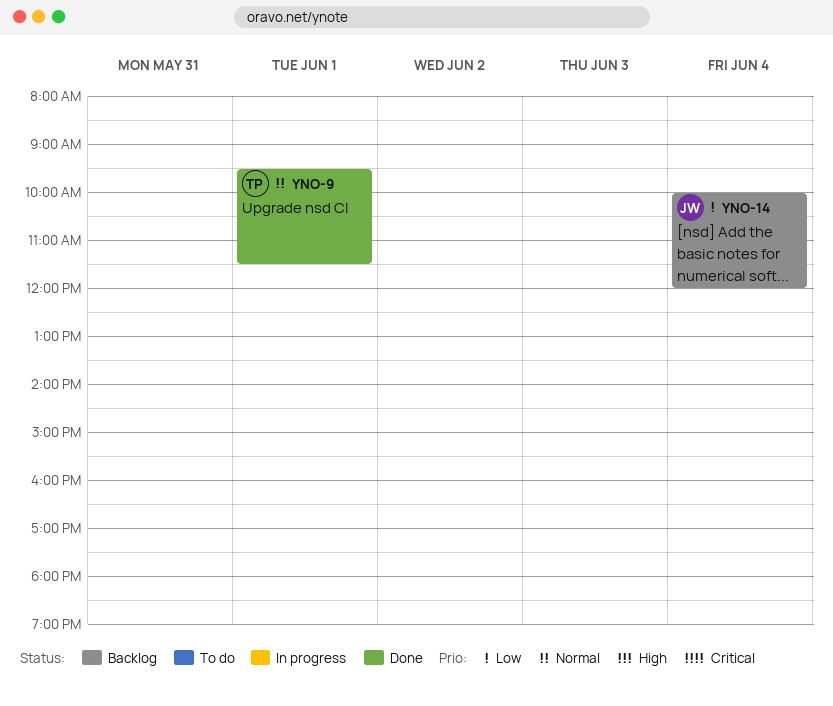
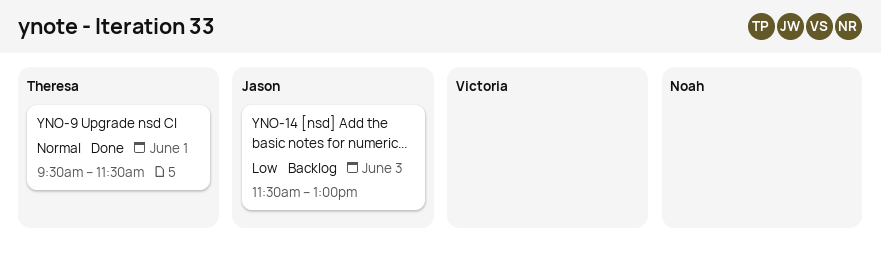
YNO-14, day: Jun 4 -> Jun 3
YNO-14, begins: 10:00 -> 11:30
YNO-14, ends: 12:00 -> 13:00

